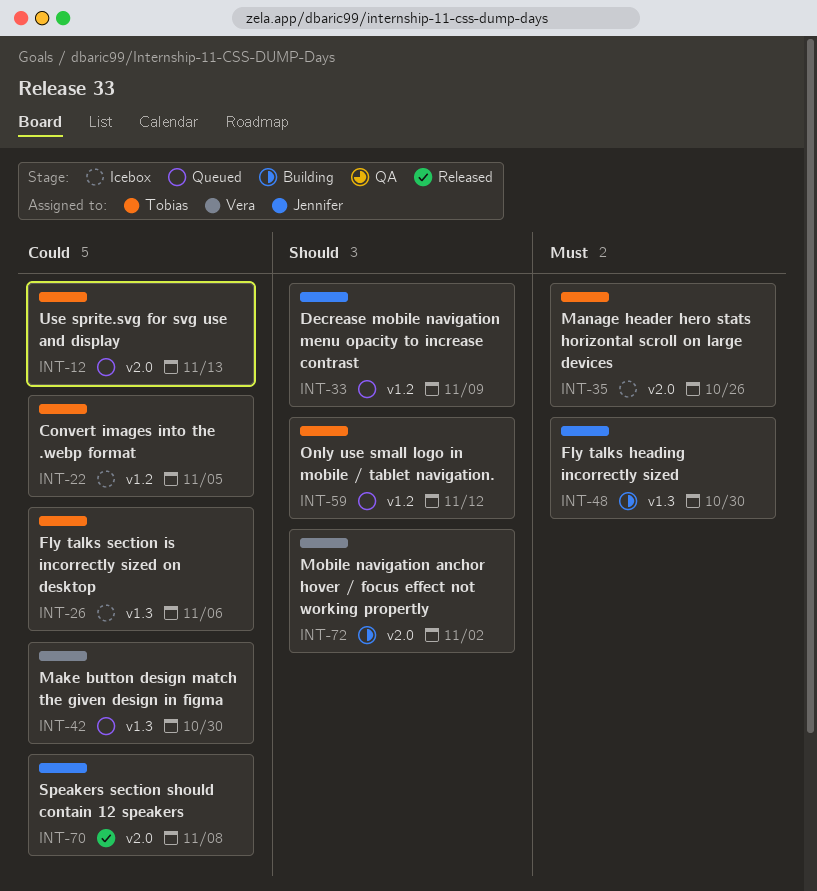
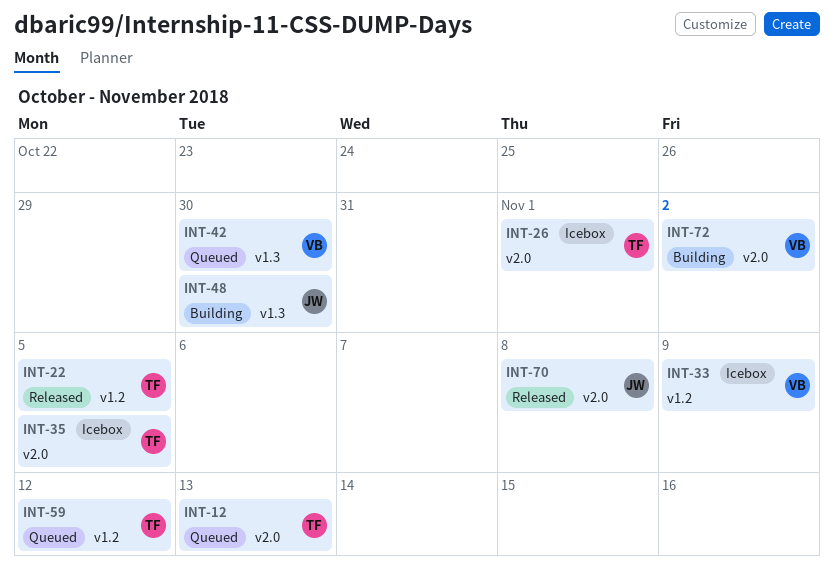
INT-22, status: Icebox -> Released
INT-26, label: v1.3 -> v2.0
INT-26, due: Nov 6 -> Nov 1
INT-33, status: Queued -> Icebox
INT-33, owner: Jennifer -> Vera
INT-35, due: Oct 26 -> Nov 5

